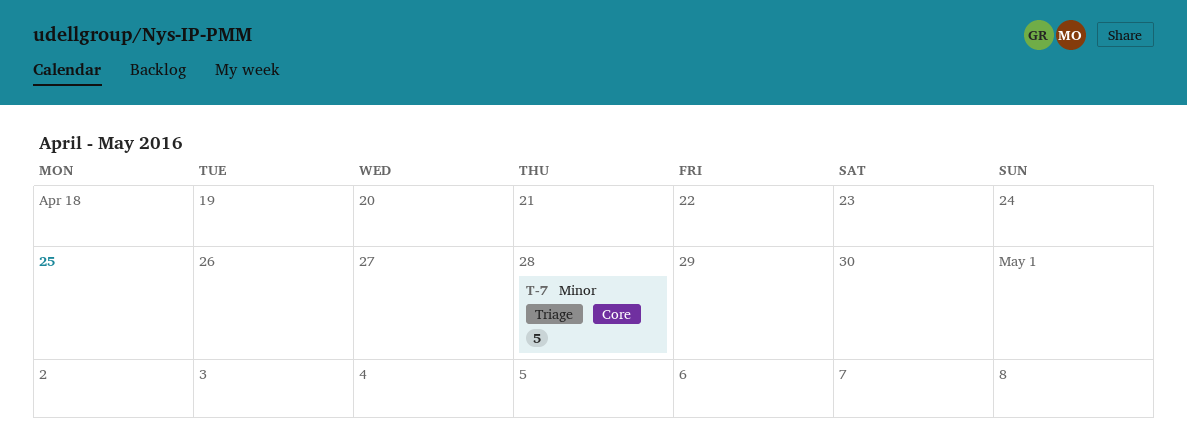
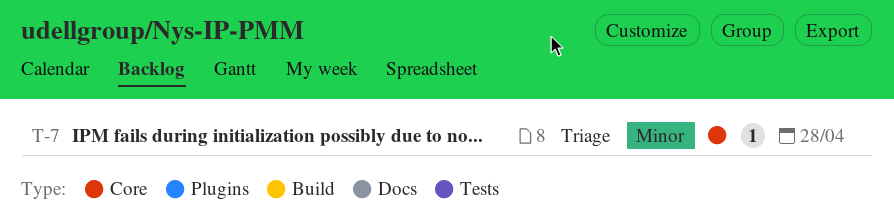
T-7, estimate: 5 -> 1

